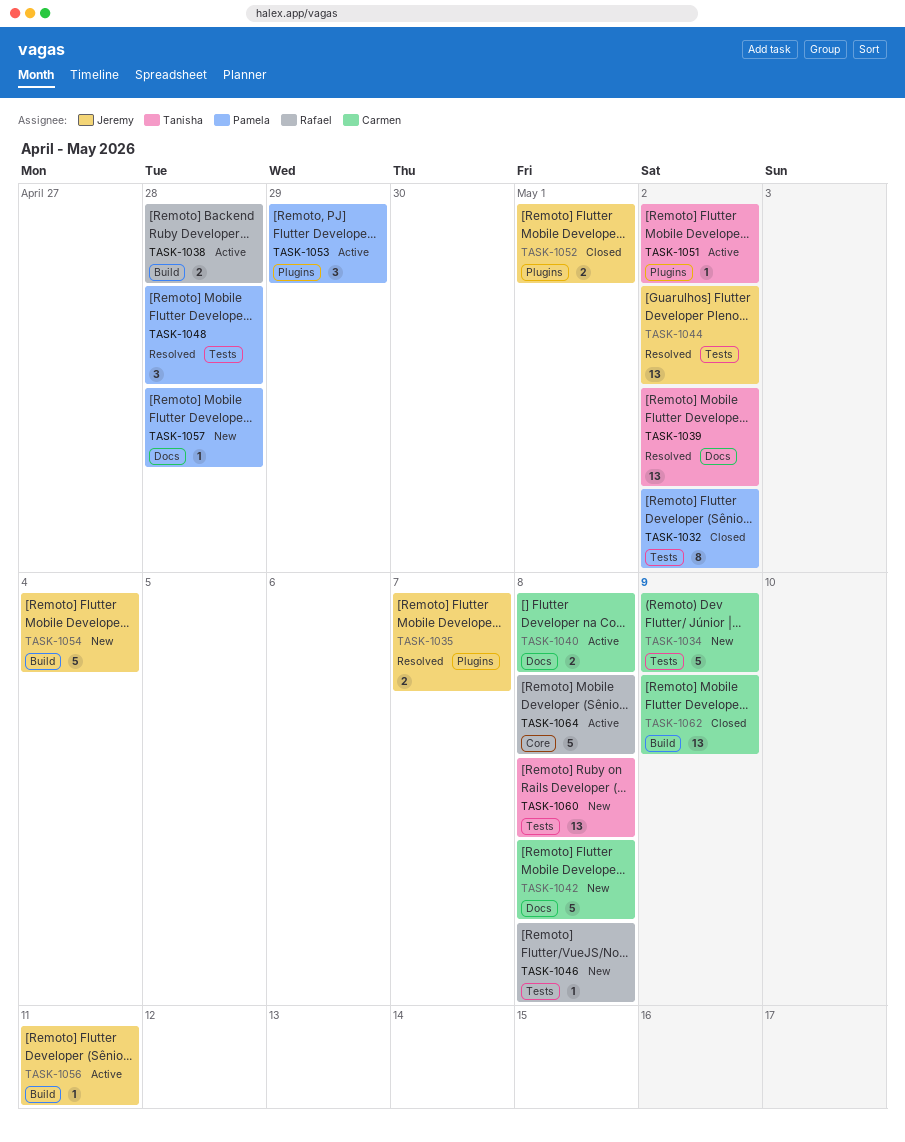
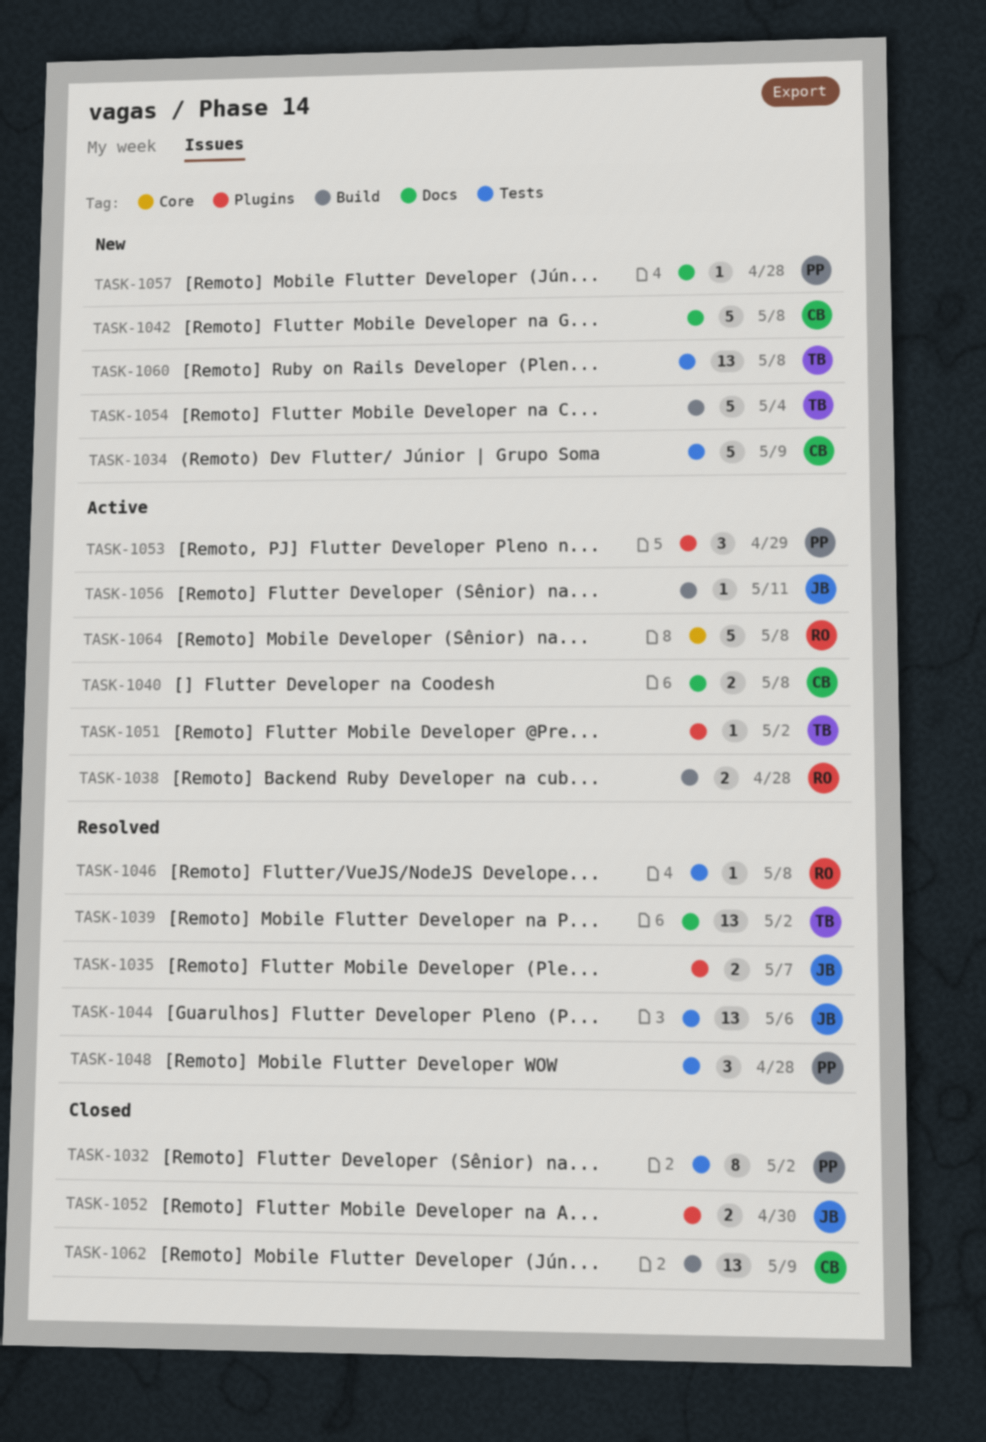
TASK-1044, due: May 2 -> May 6
TASK-1046, status: New -> Resolved
TASK-1052, due: May 1 -> Apr 30
TASK-1054, owner: Jeremy -> Tanisha

